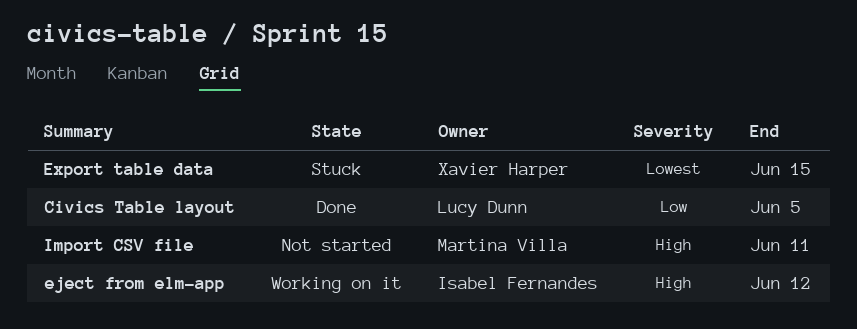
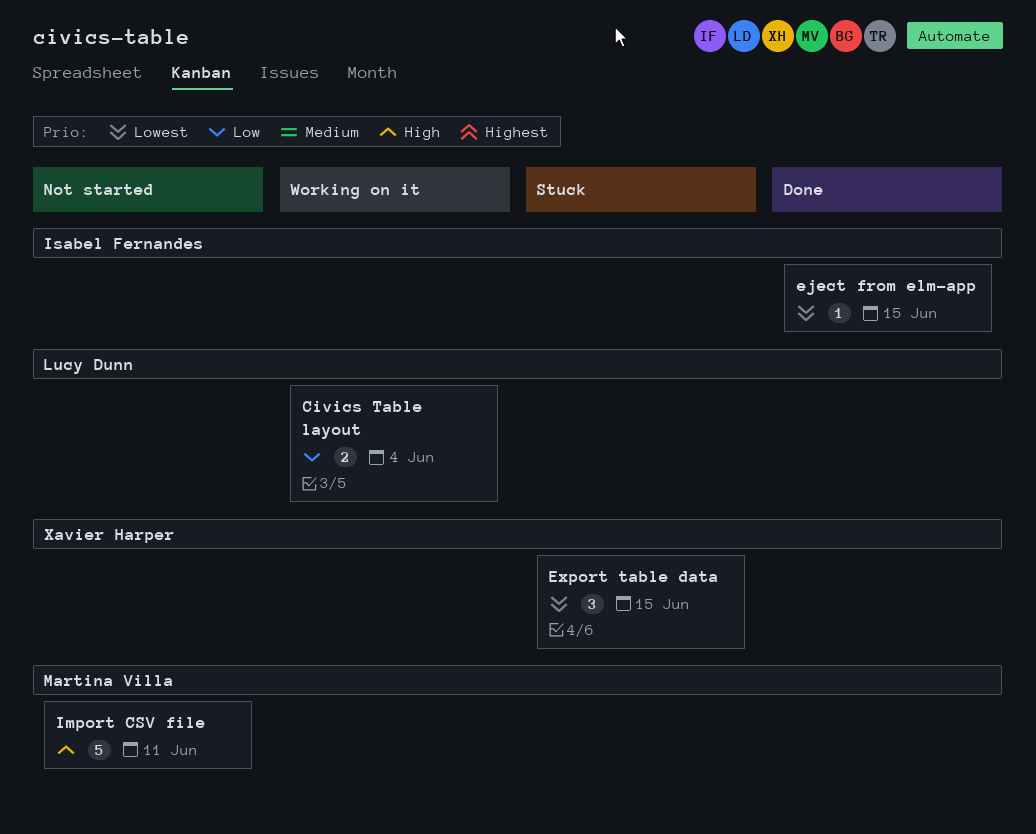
Civics Table layout, status: Done -> Working on it
Civics Table layout, due: Jun 5 -> Jun 4
eject from elm-app, status: Working on it -> Done
eject from elm-app, priority: High -> Lowest
eject from elm-app, due: Jun 12 -> Jun 15

